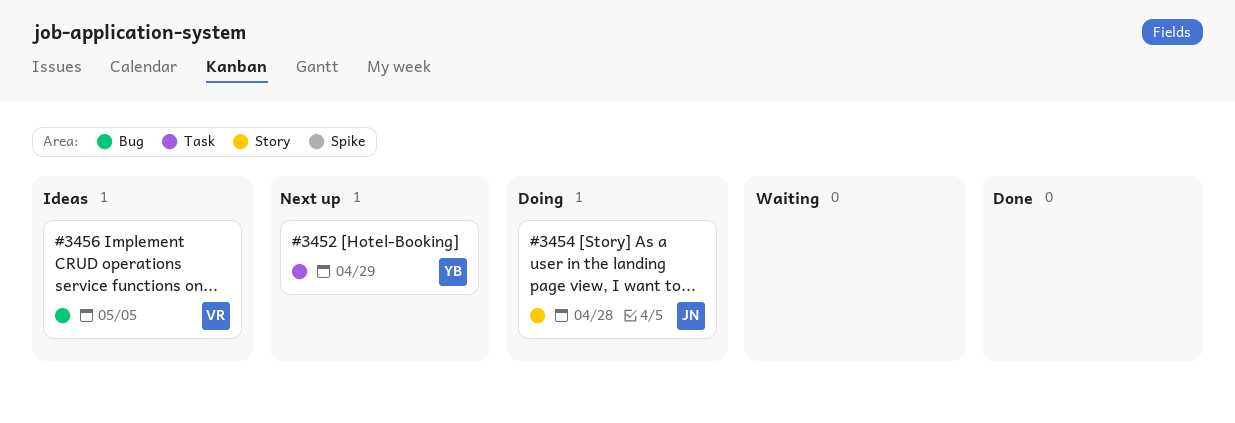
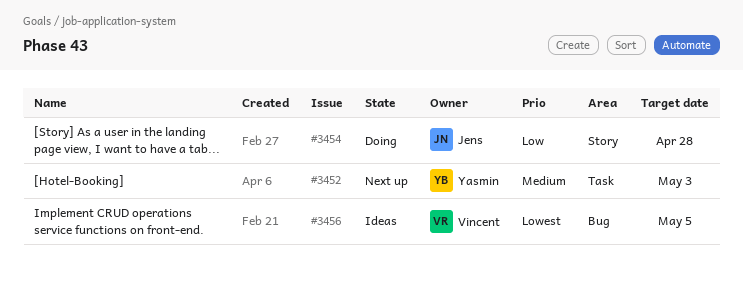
#3452, due: Apr 29 -> May 3

